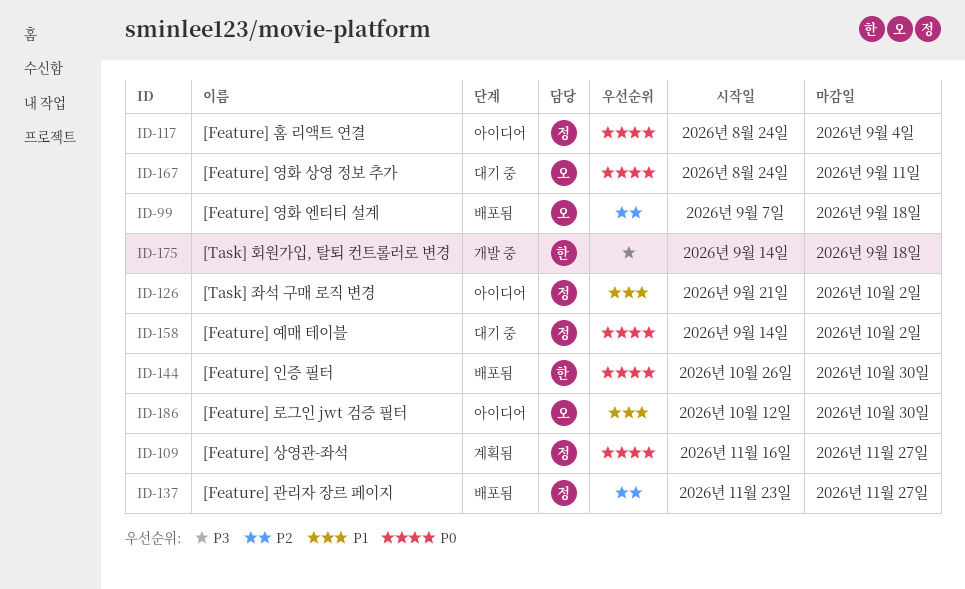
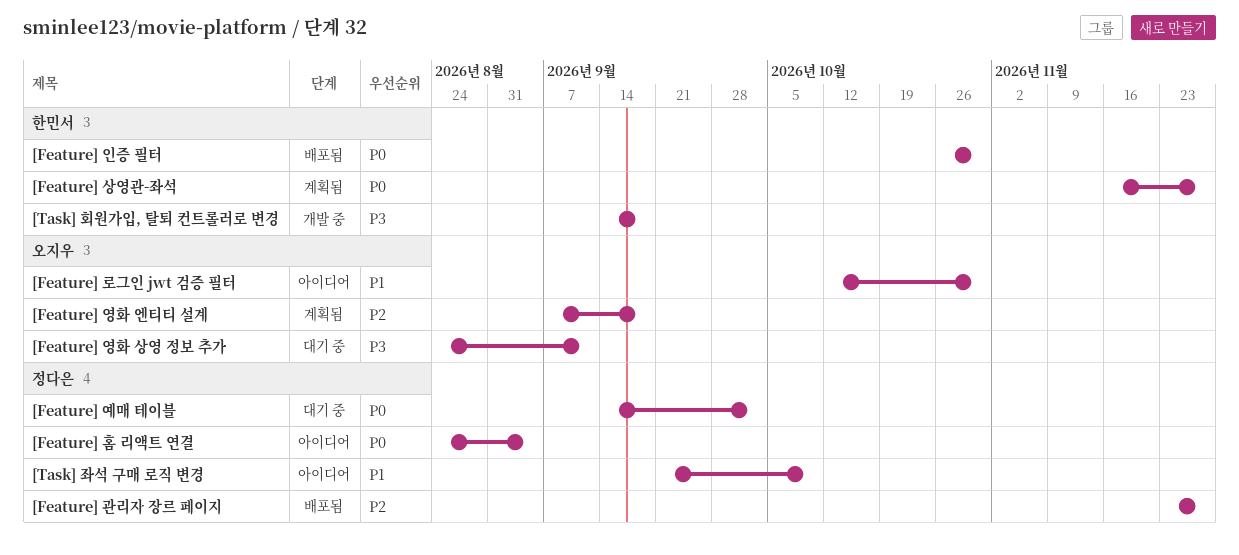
[Feature] 상영관-좌석, owner: 정다은 -> 한민서
[Feature] 영화 상영 정보 추가, priority: P0 -> P3
[Feature] 영화 엔티티 설계, status: 배포됨 -> 계획됨
[Task] 좌석 구매 로직 변경, due: Oct 2 -> Oct 9

